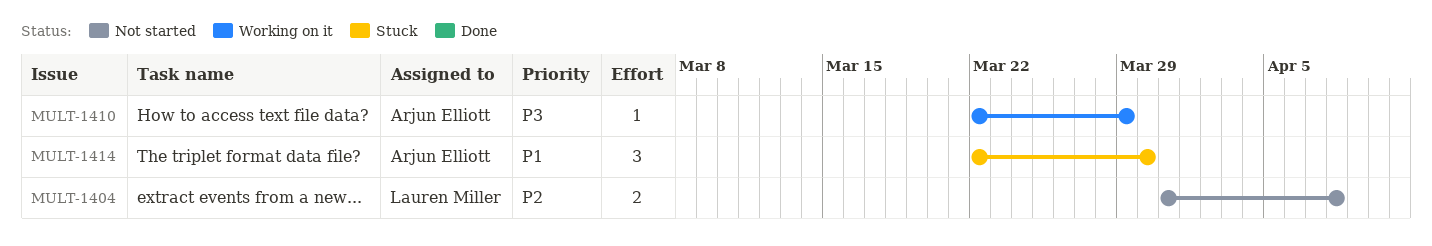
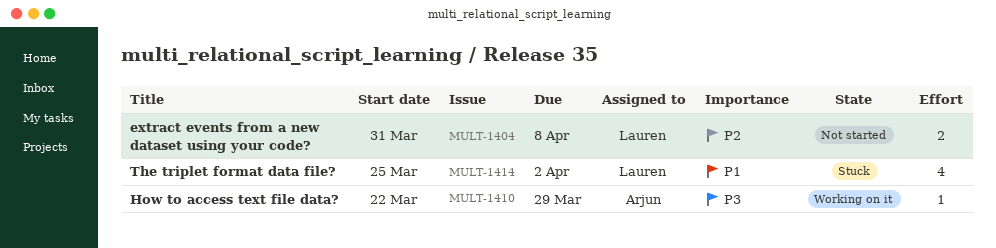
MULT-1414, owner: Arjun Elliott -> Lauren Miller
MULT-1414, estimate: 3 -> 4
MULT-1414, start: Mar 22 -> Mar 25
MULT-1414, due: Mar 30 -> Apr 2

